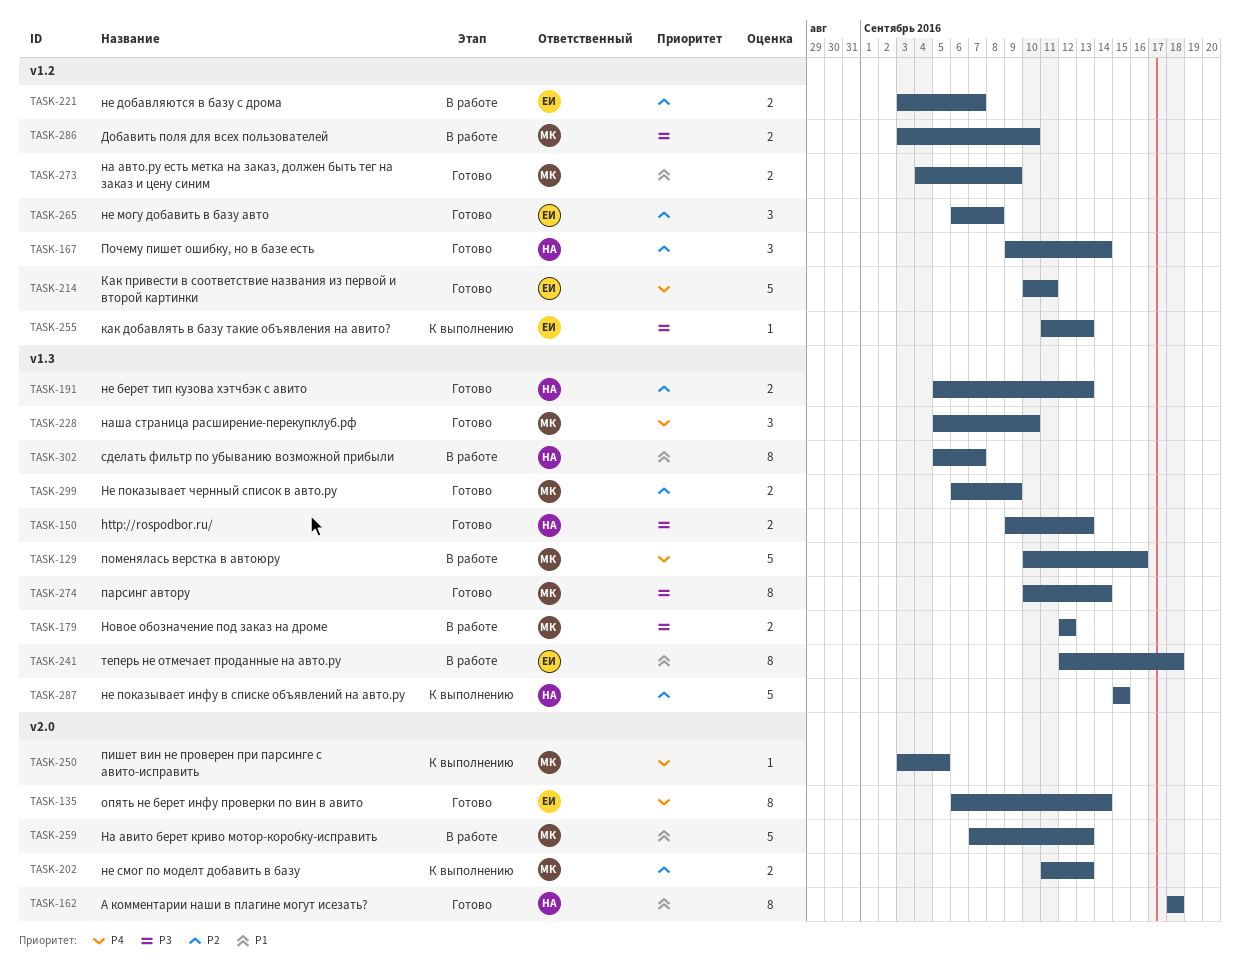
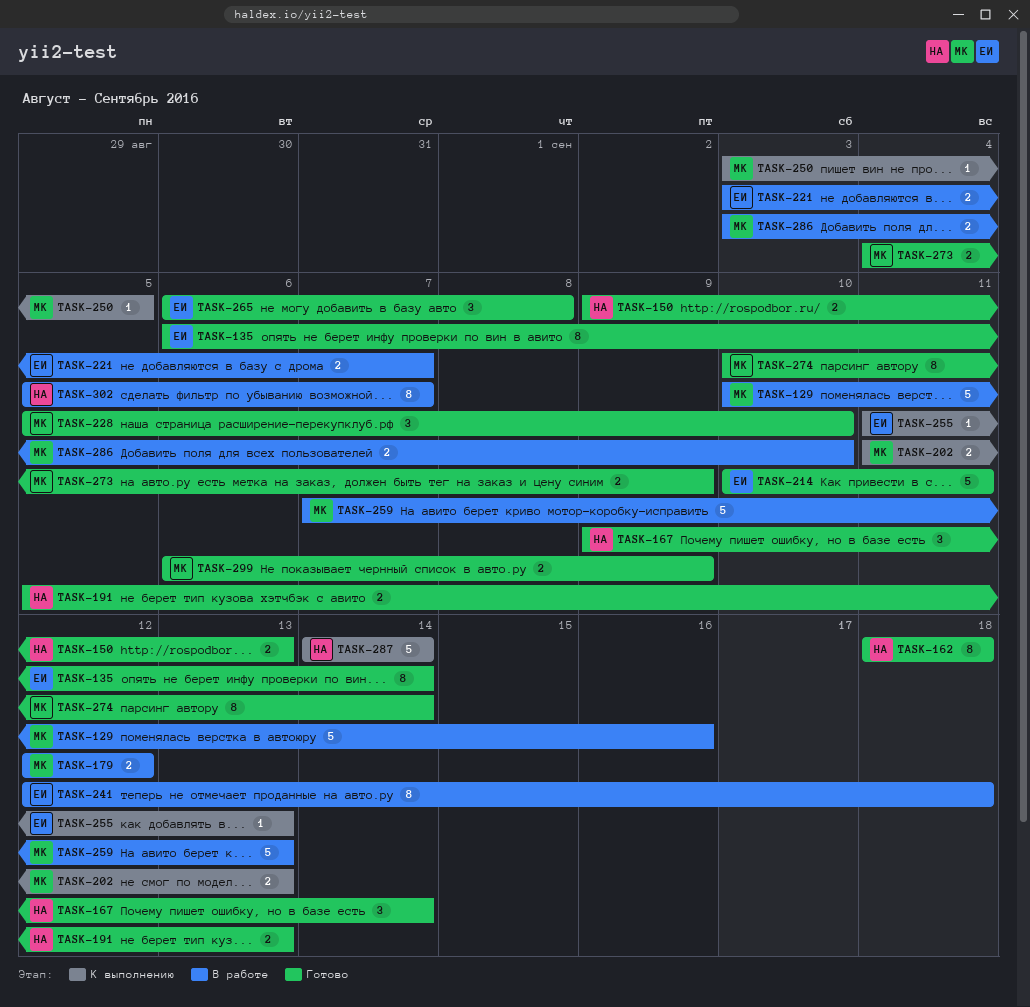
TASK-287, start: Sep 15 -> Sep 14
TASK-287, due: Sep 15 -> Sep 14

